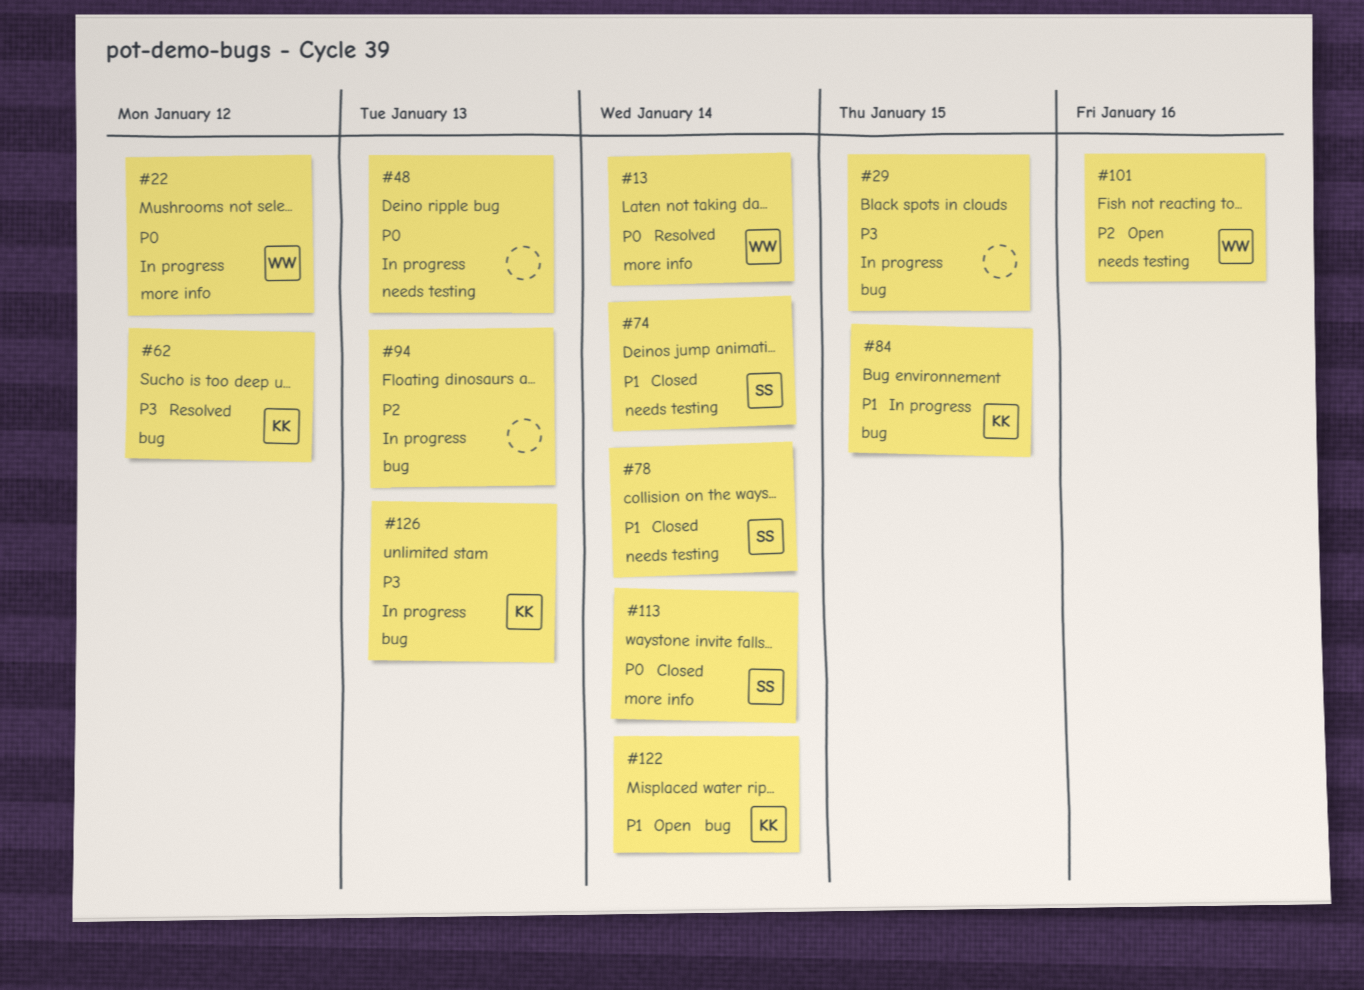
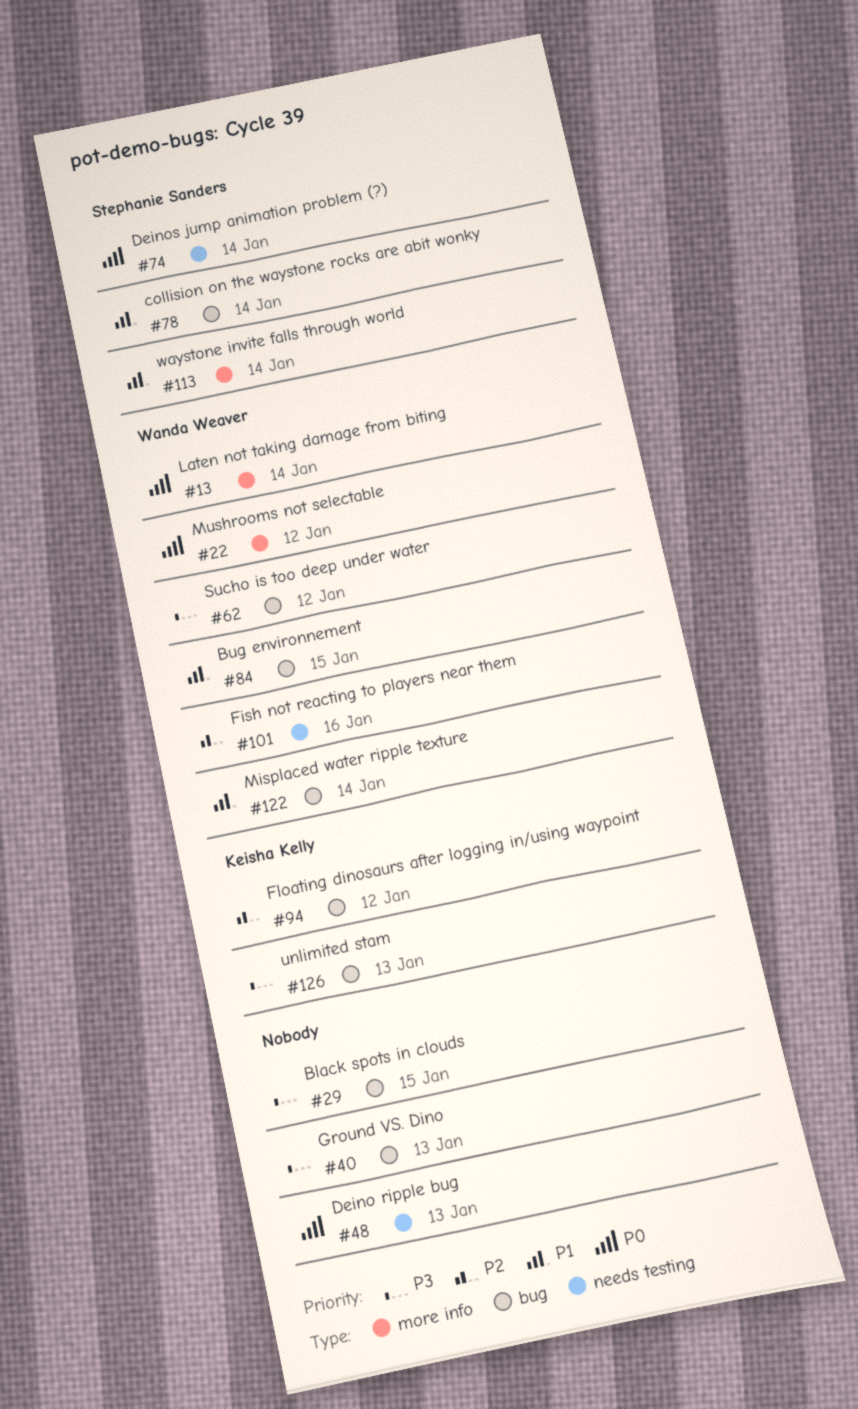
#40: none -> present
#62, owner: Keisha Kelly -> Wanda Weaver
#74, priority: P1 -> P0
#78, label: needs testing -> bug
#84, owner: Keisha Kelly -> Wanda Weaver
#94, owner: none -> Keisha Kelly
#94, due: Jan 13 -> Jan 12
#113, priority: P0 -> P1
#122, owner: Keisha Kelly -> Wanda Weaver

